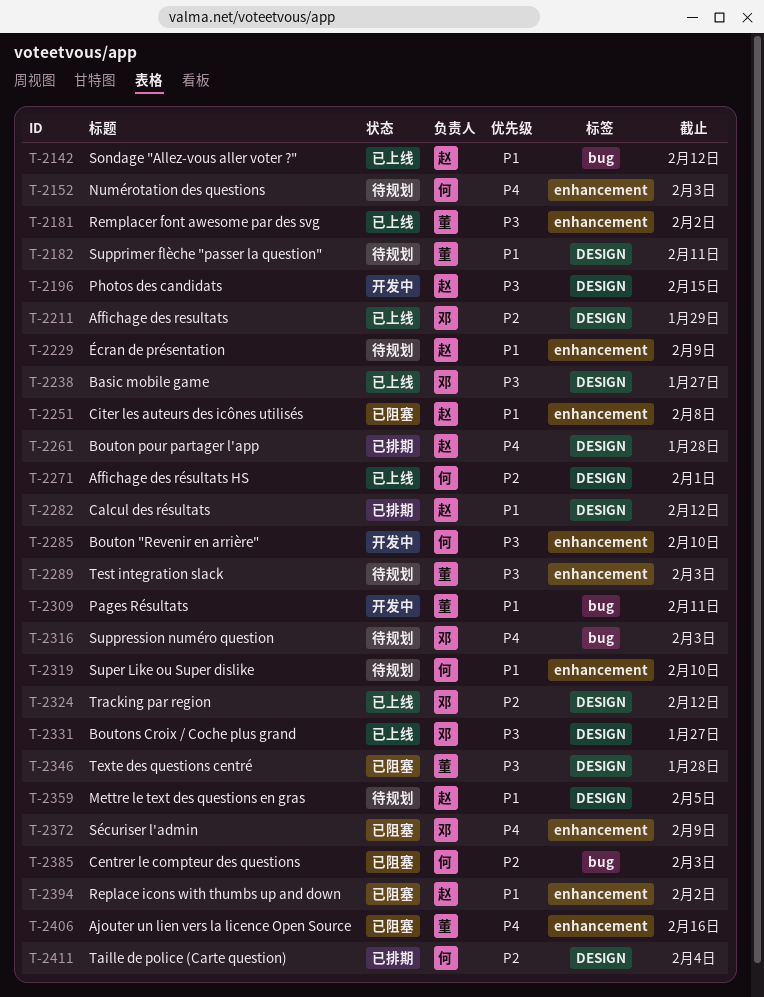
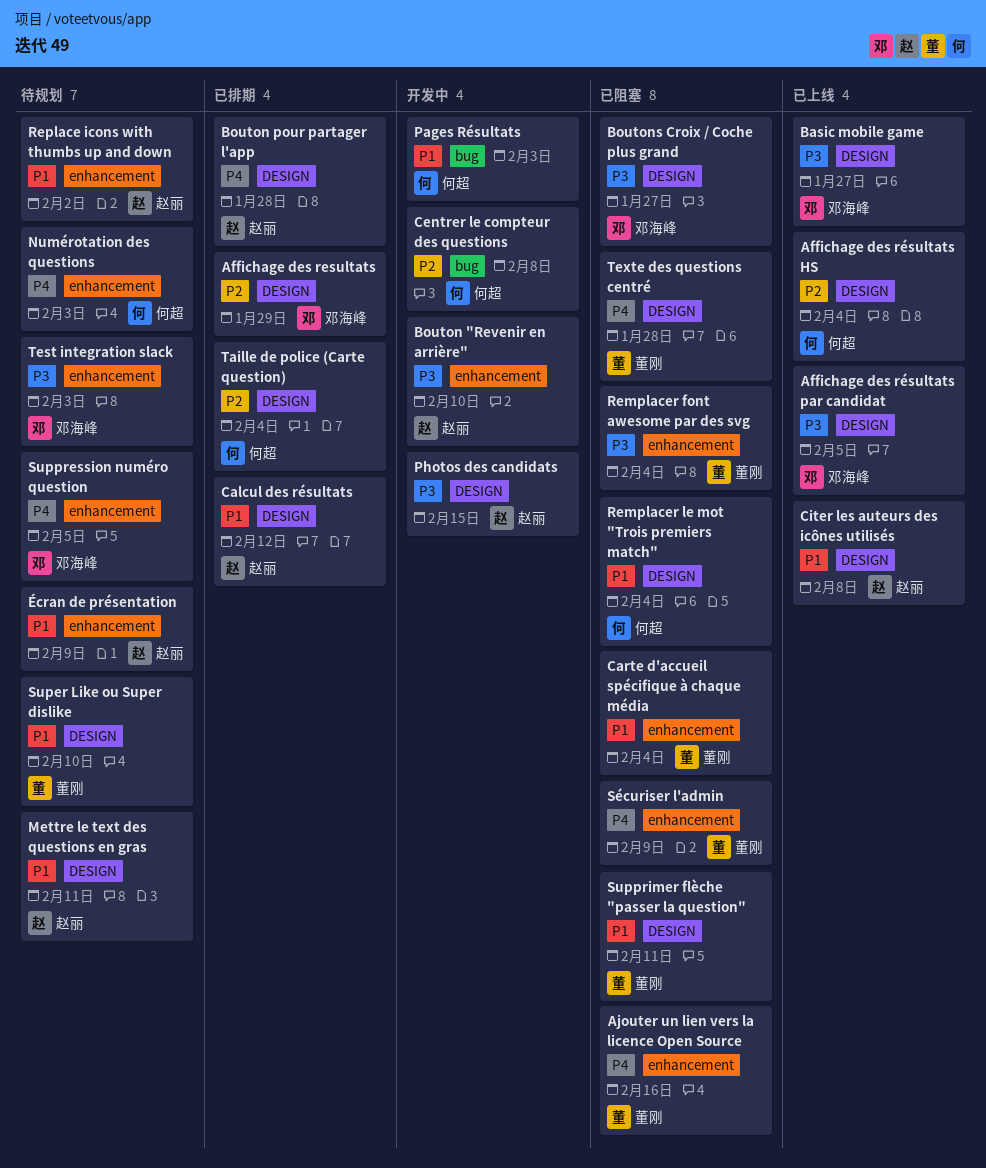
Affichage des resultats, status: 已上线 -> 已排期
Affichage des résultats HS, due: Feb 1 -> Feb 4
Affichage des résultats par candidat: none -> present
Bouton "Revenir en arrière", owner: 何超 -> 赵丽
Boutons Croix / Coche plus grand, status: 已上线 -> 已阻塞
Carte d'accueil spécifique à chaque média: none -> present
Centrer le compteur des questions, status: 已阻塞 -> 开发中
Centrer le compteur des questions, due: Feb 3 -> Feb 8
Citer les auteurs des icônes utilisés, status: 已阻塞 -> 已上线
Citer les auteurs des icônes utilisés, label: enhancement -> DESIGN
Mettre le text des questions en gras, due: Feb 5 -> Feb 11
Pages Résultats, owner: 董刚 -> 何超
Pages Résultats, due: Feb 11 -> Feb 3
Remplacer font awesome par des svg, status: 已上线 -> 已阻塞
Remplacer font awesome par des svg, due: Feb 2 -> Feb 4
Remplacer le mot "Trois premiers match": none -> present
Replace icons with thumbs up and down, status: 已阻塞 -> 待规划
Sondage "Allez-vous aller voter ?": present -> none
Super Like ou Super dislike, owner: 何超 -> 董刚
Super Like ou Super dislike, label: enhancement -> DESIGN
Suppression numéro question, label: bug -> enhancement
Suppression numéro question, due: Feb 3 -> Feb 5
Supprimer flèche "passer la question", status: 待规划 -> 已阻塞
Sécuriser l'admin, owner: 邓海峰 -> 董刚
Test integration slack, owner: 董刚 -> 邓海峰
Texte des questions centré, priority: P3 -> P4
Tracking par region: present -> none

